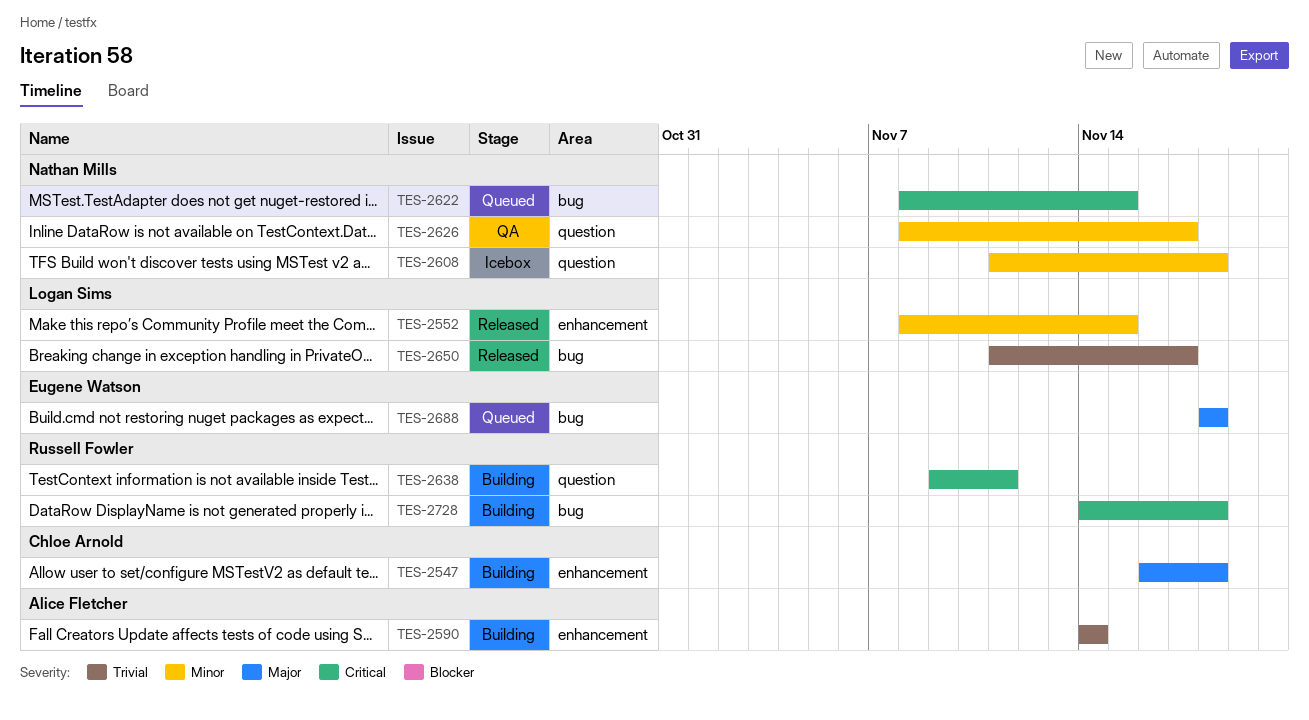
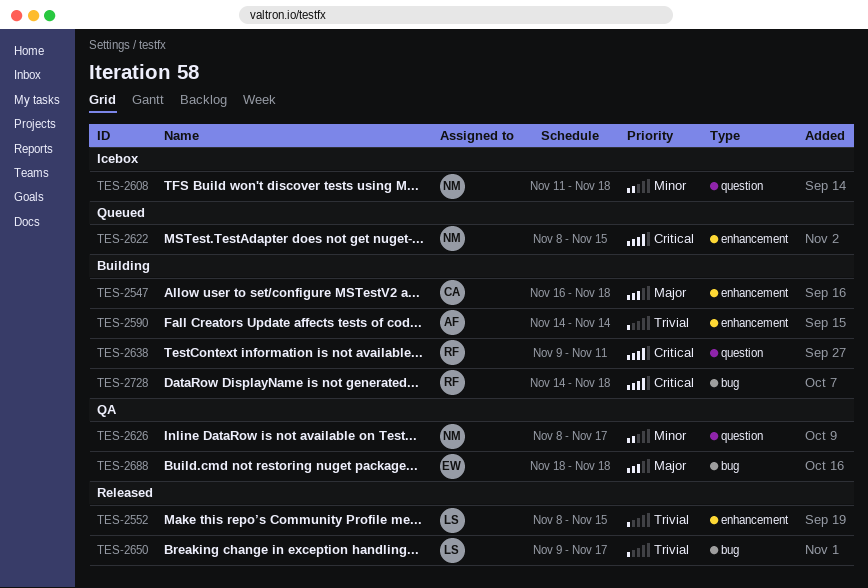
TES-2552, priority: Minor -> Trivial
TES-2622, label: bug -> enhancement
TES-2650, start: Nov 11 -> Nov 9
TES-2688, status: Queued -> QA

